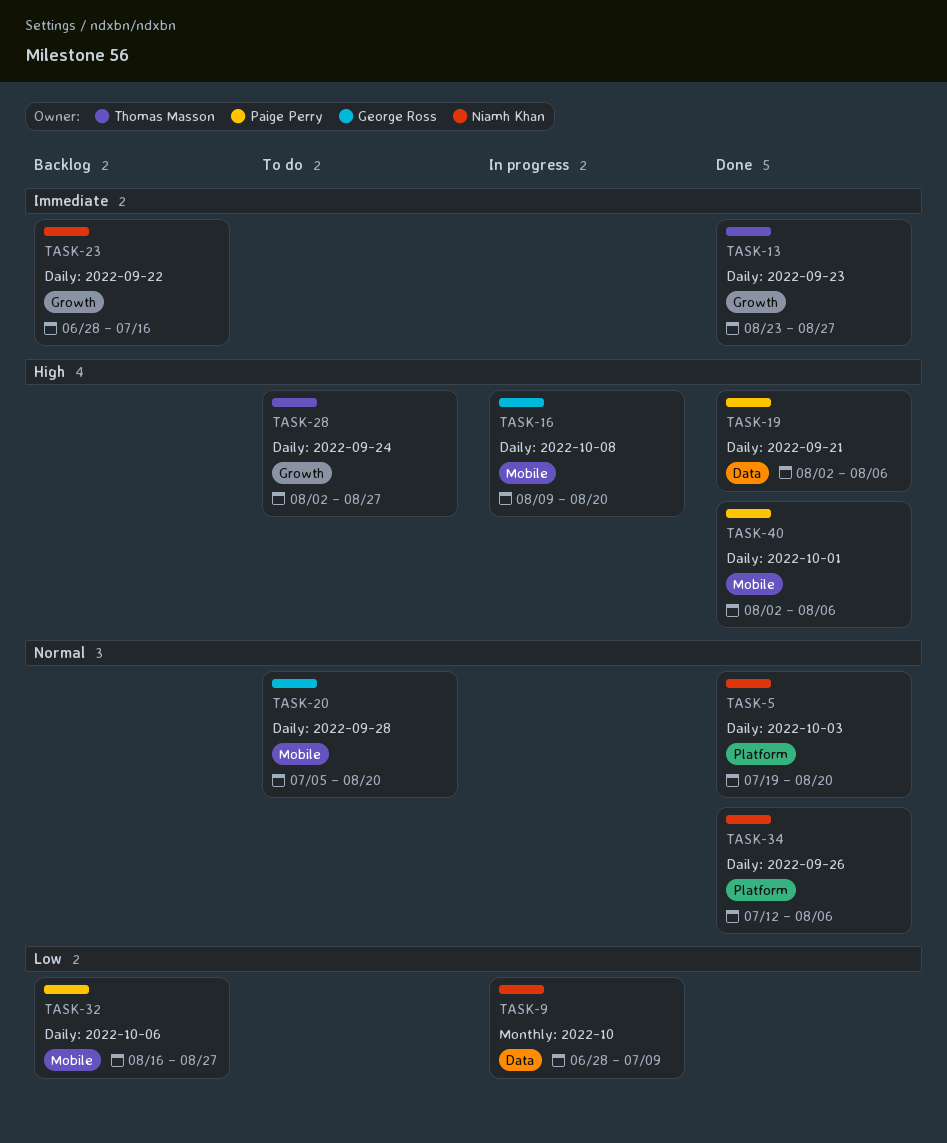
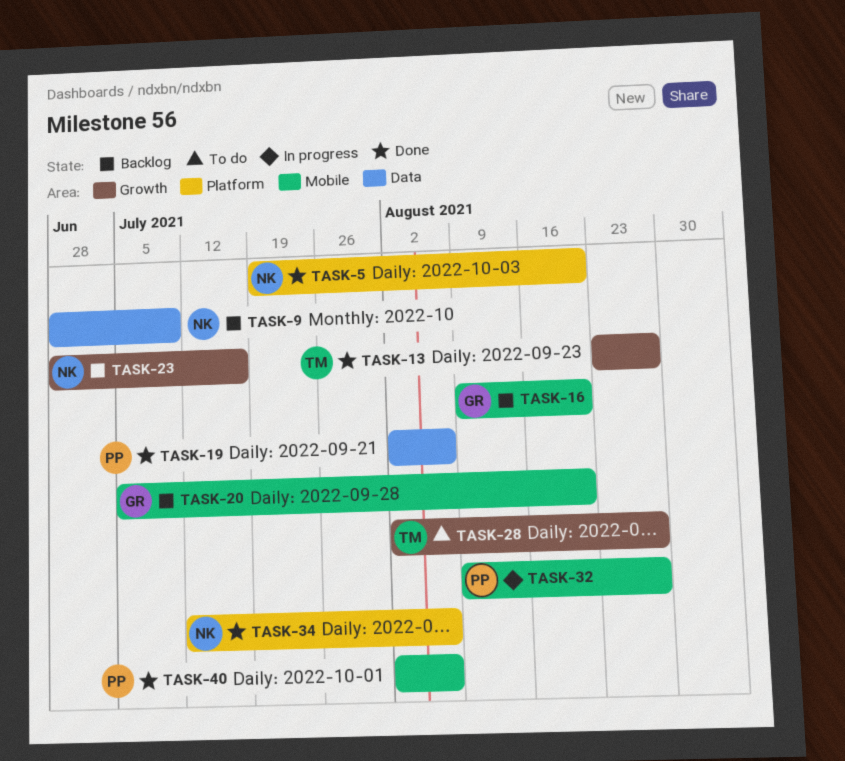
TASK-9, status: In progress -> Backlog
TASK-16, status: In progress -> Backlog
TASK-20, status: To do -> Backlog
TASK-32, status: Backlog -> In progress
TASK-32, start: Aug 16 -> Aug 9

